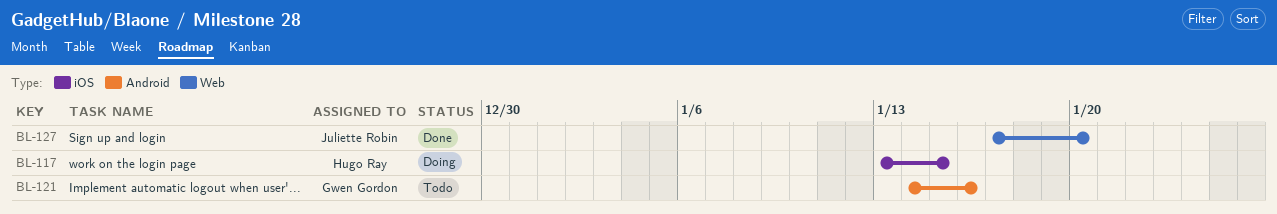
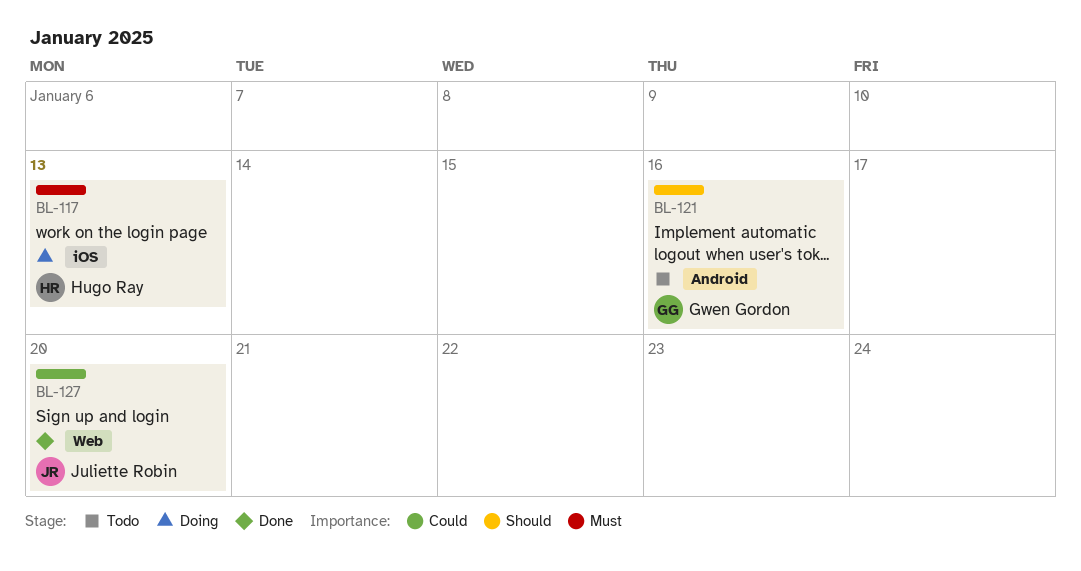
BL-117, due: Jan 15 -> Jan 13

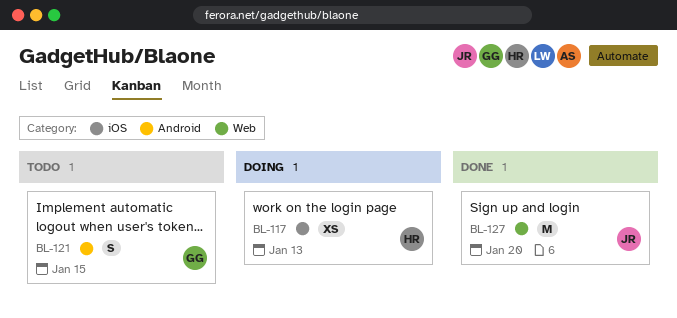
BL-121, due: Jan 16 -> Jan 15

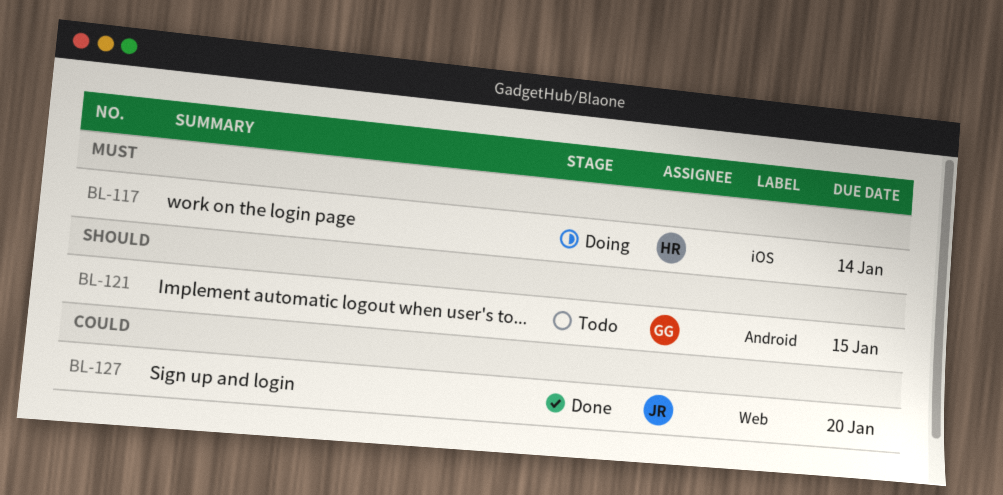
BL-117, due: Jan 13 -> Jan 14

